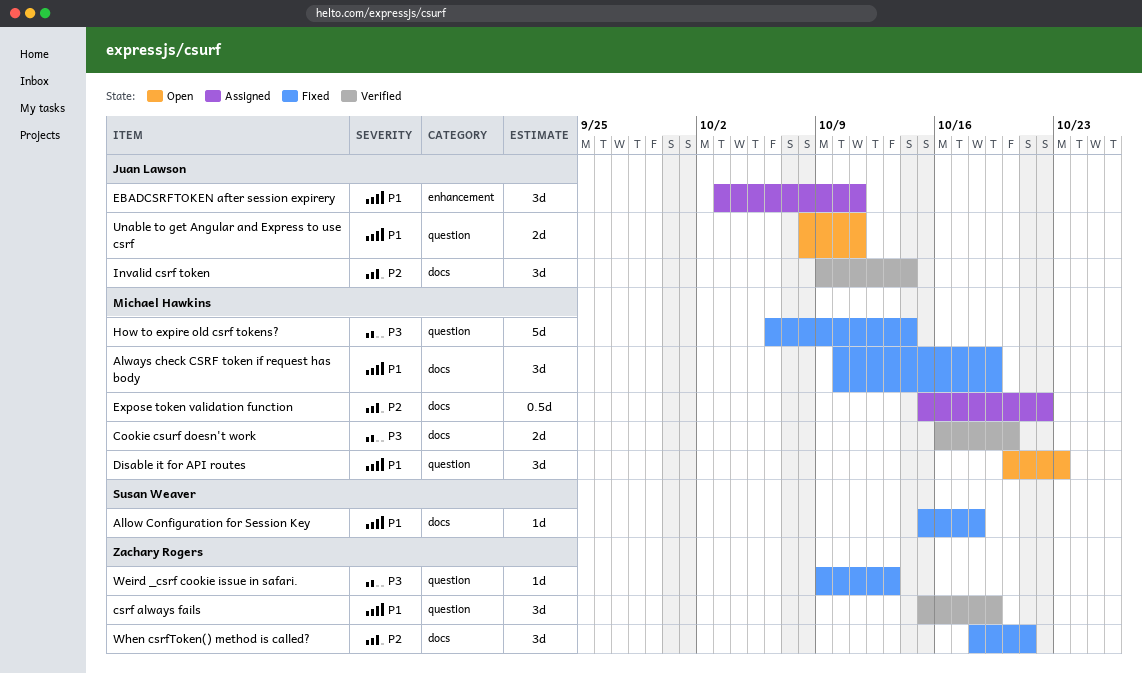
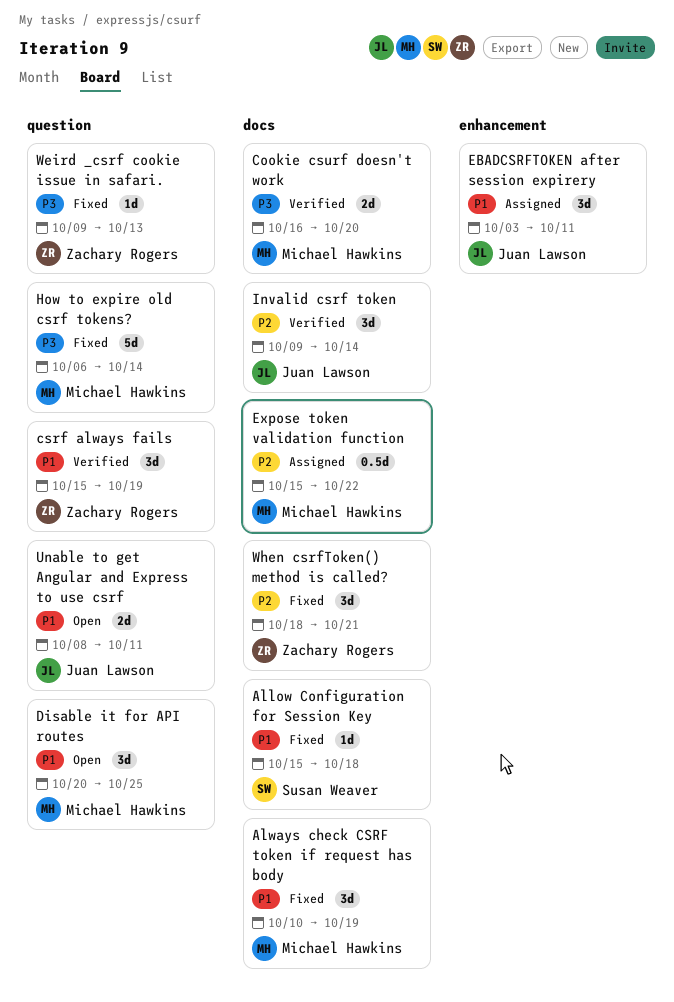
Disable it for API routes, due: Oct 23 -> Oct 25

